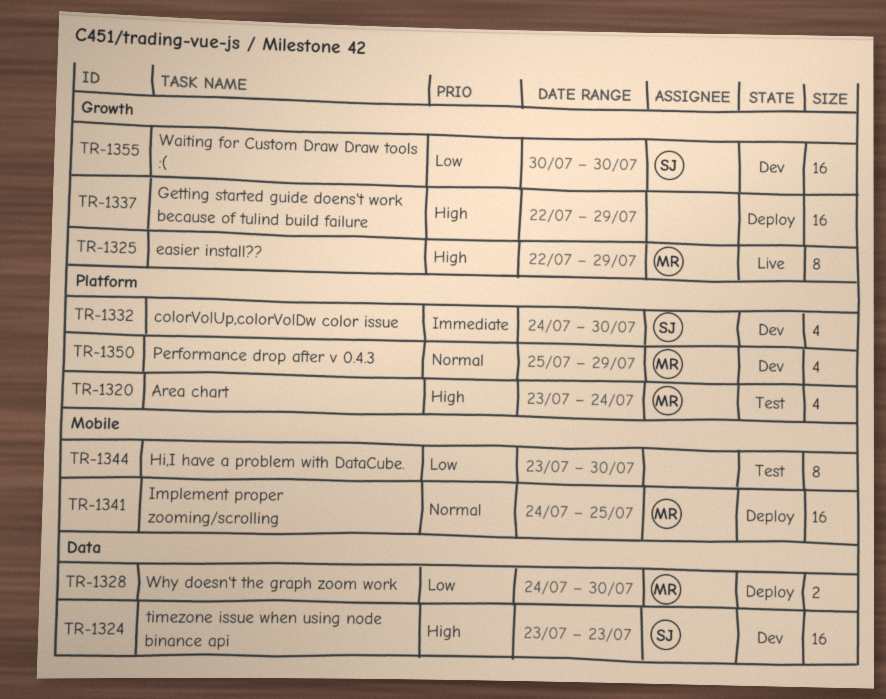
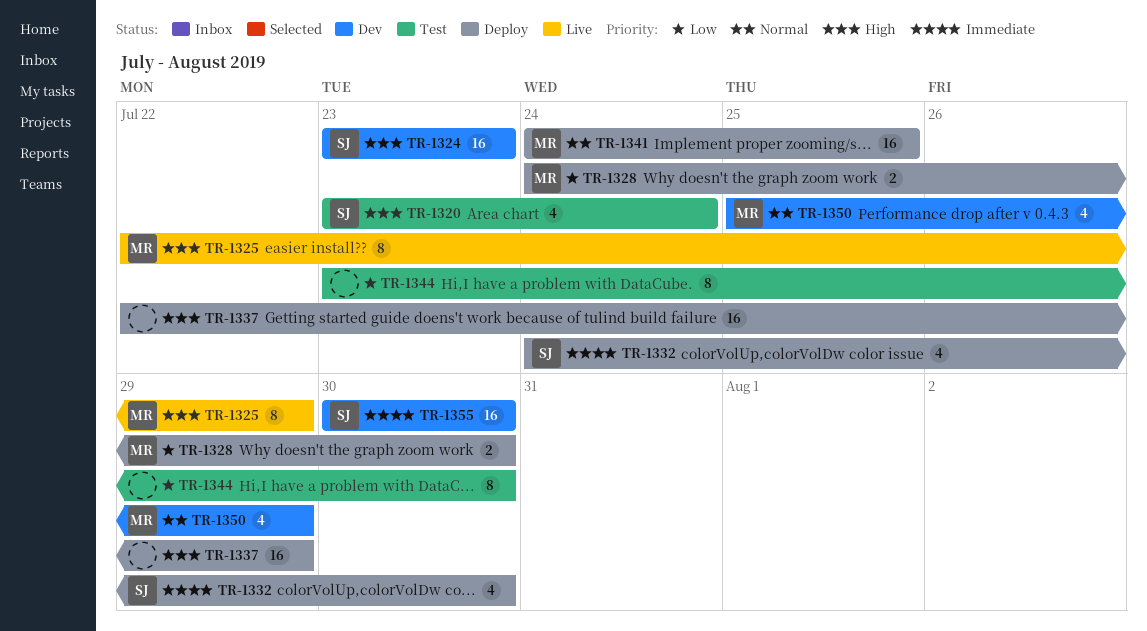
TR-1320, owner: MR -> SJ
TR-1332, status: Dev -> Deploy
TR-1355, priority: Low -> Immediate

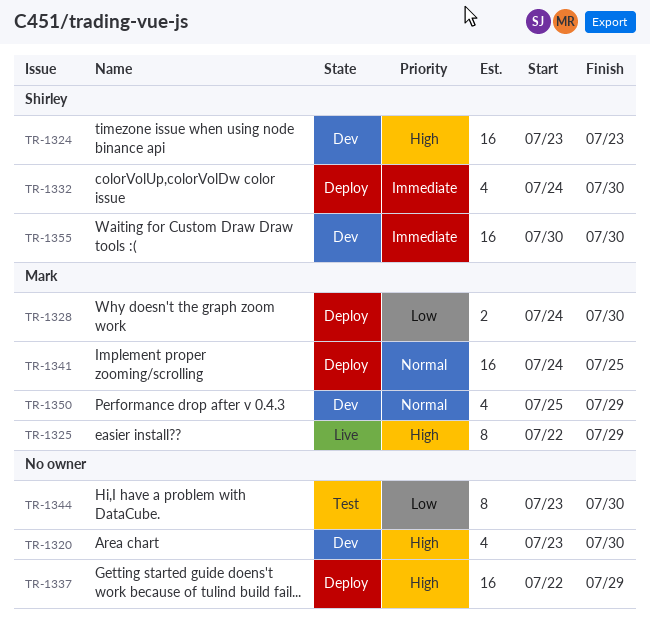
TR-1320, status: Test -> Dev
TR-1320, owner: Shirley -> none
TR-1320, due: Jul 24 -> Jul 30

